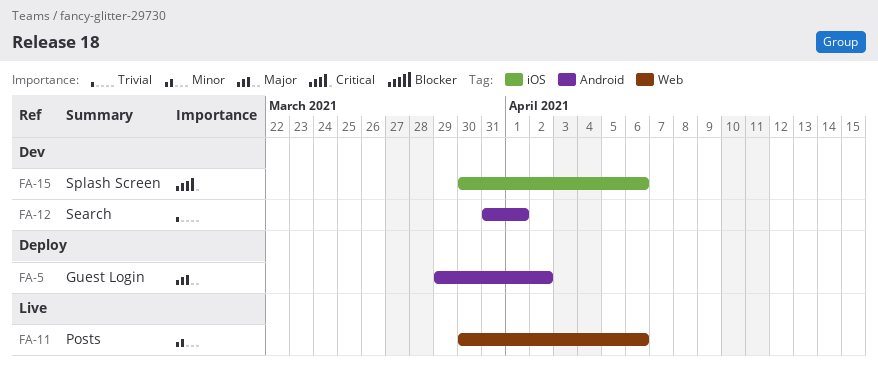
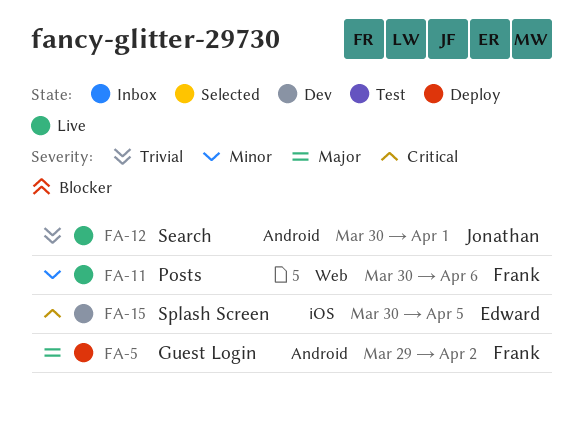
FA-12, status: Dev -> Live
FA-12, start: Mar 31 -> Mar 30
FA-15, due: Apr 6 -> Apr 5

